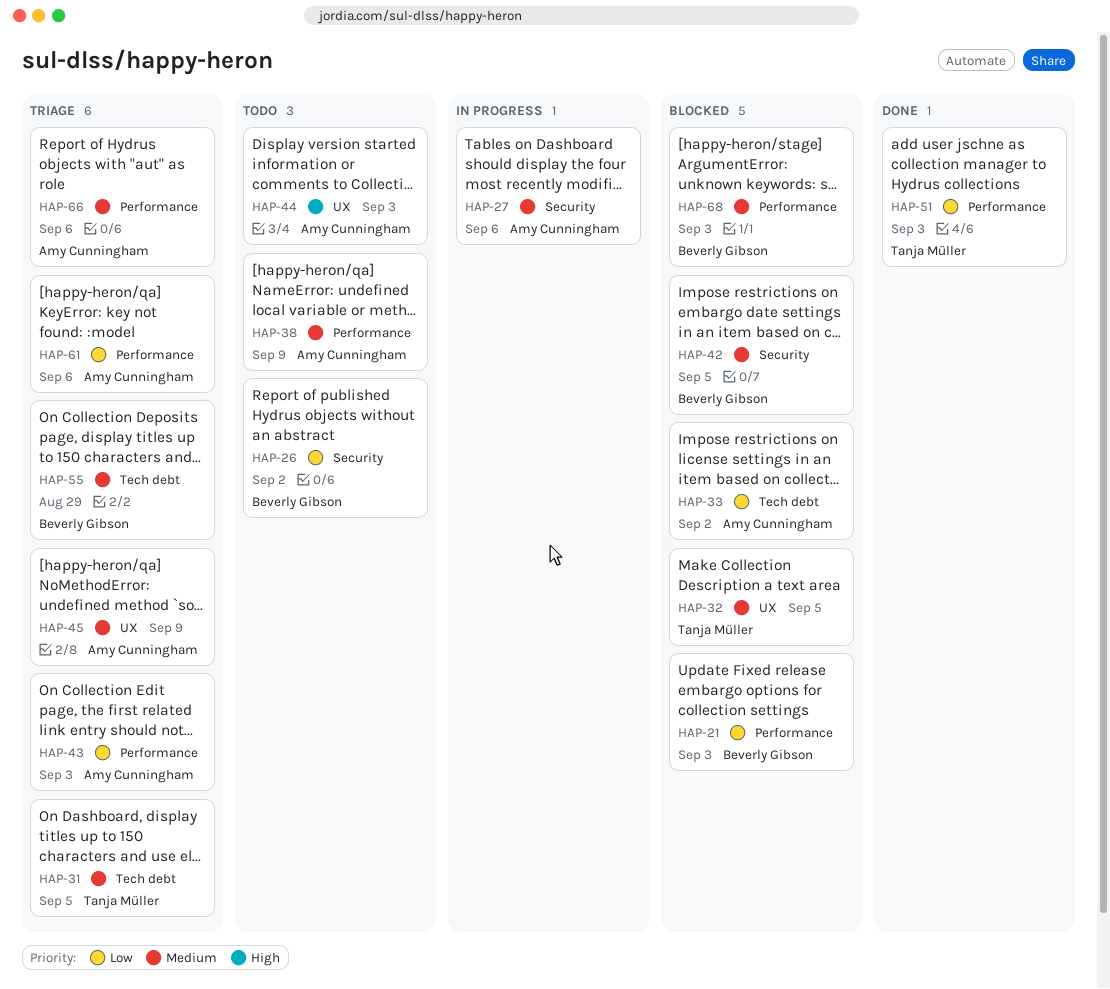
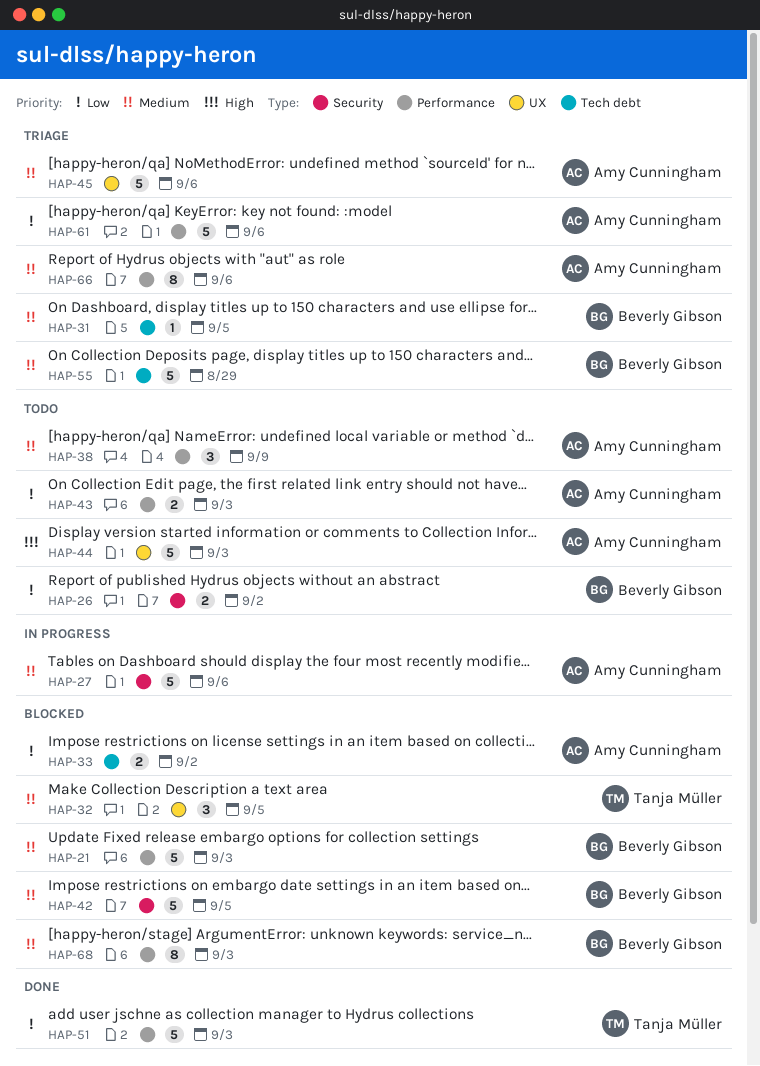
HAP-21, priority: Low -> Medium
HAP-31, owner: Tanja Müller -> Beverly Gibson
HAP-43, status: Triage -> Todo
HAP-45, due: Sep 9 -> Sep 6

